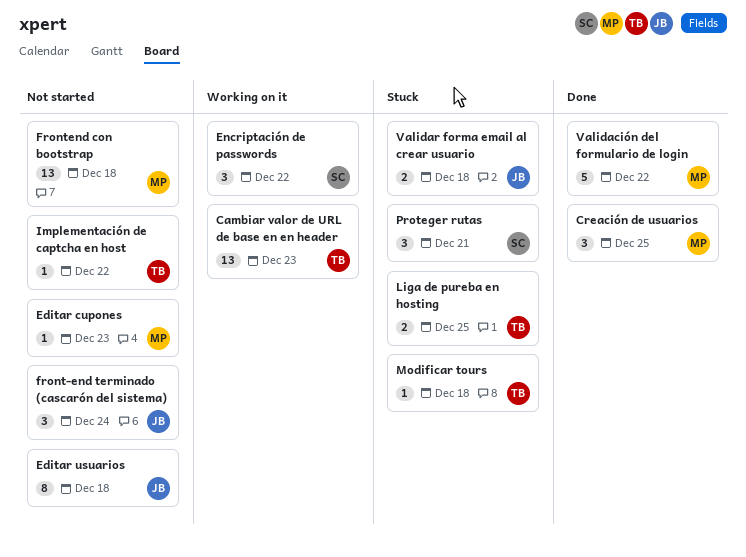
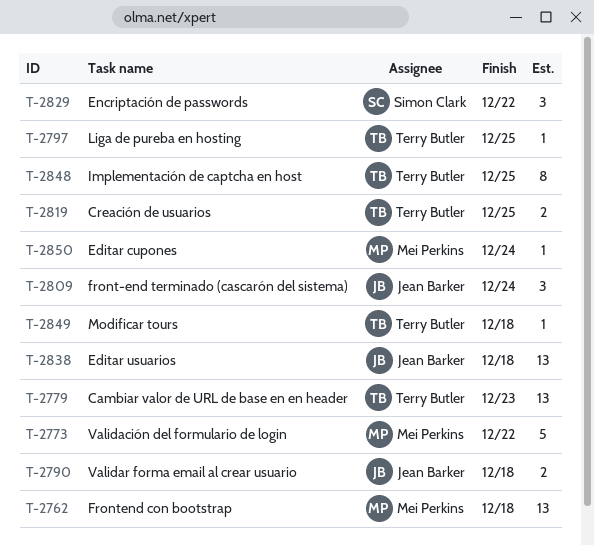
Creación de usuarios, owner: Mei Perkins -> Terry Butler
Creación de usuarios, estimate: 3 -> 2
Editar cupones, due: Dec 23 -> Dec 24
Editar usuarios, estimate: 8 -> 13
Implementación de captcha en host, estimate: 1 -> 8
Implementación de captcha en host, due: Dec 22 -> Dec 25
Liga de pureba en hosting, estimate: 2 -> 1
Proteger rutas: present -> none

